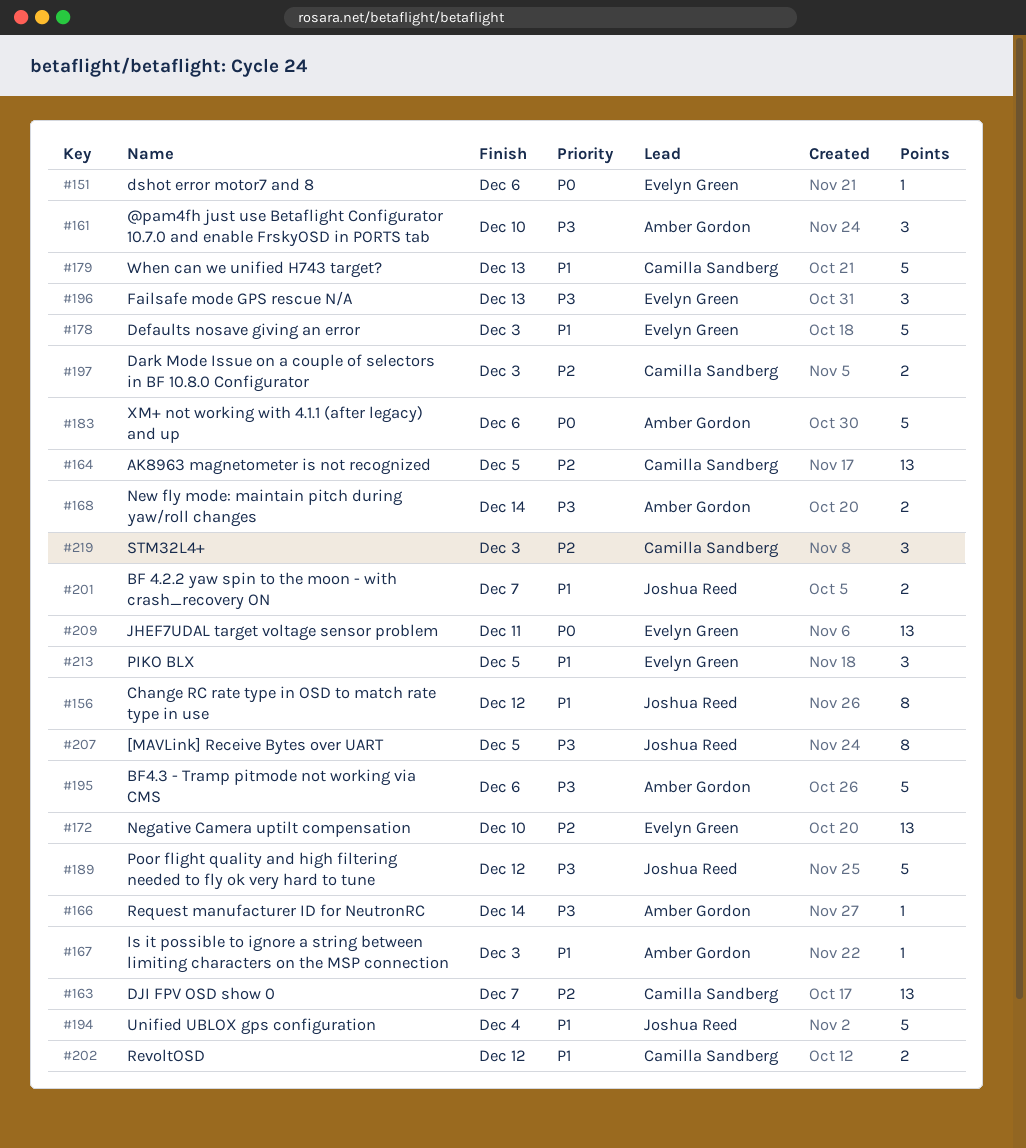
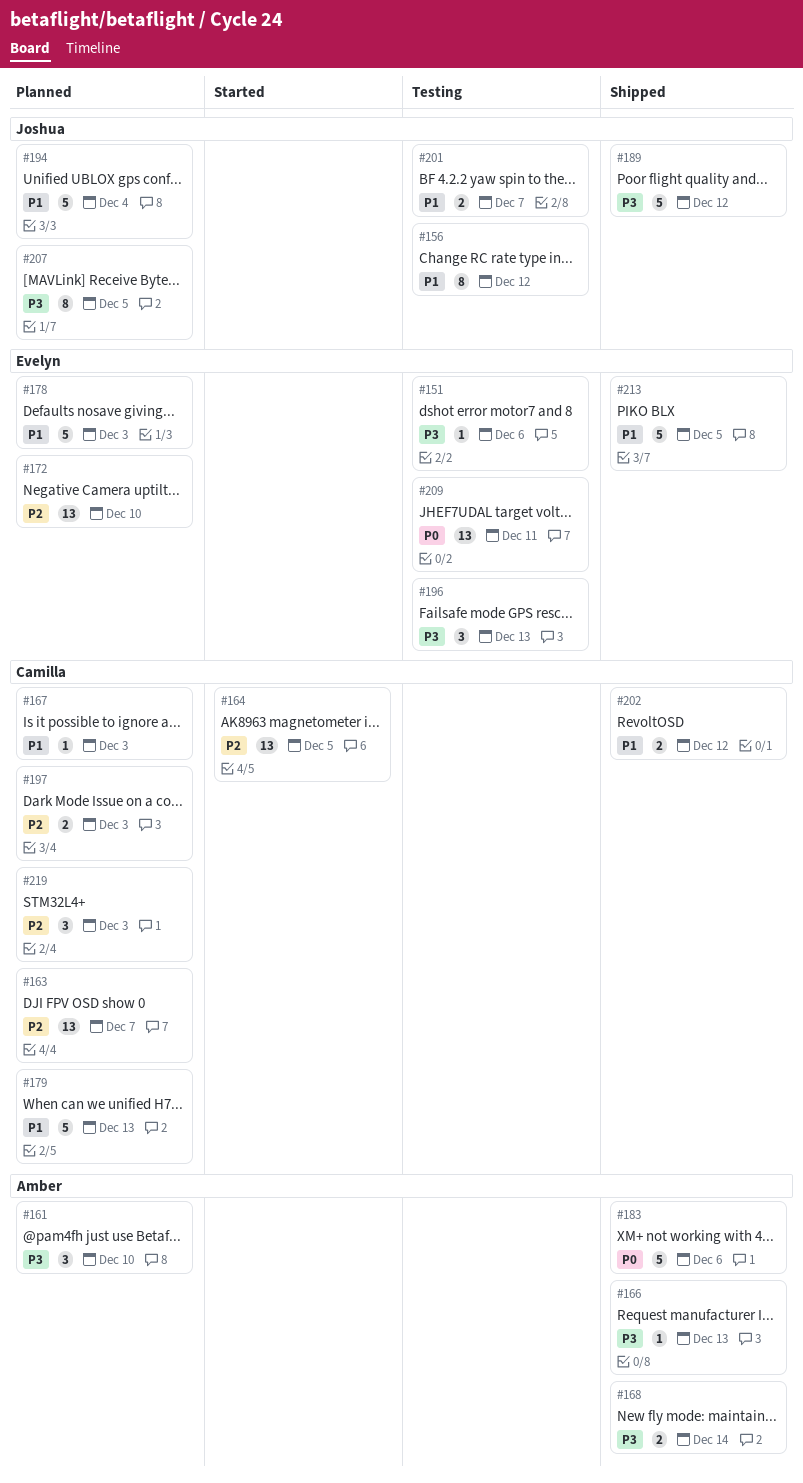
#151, priority: P0 -> P3
#166, due: Dec 14 -> Dec 13
#167, owner: Amber Gordon -> Camilla Sandberg
#195: present -> none
#213, estimate: 3 -> 5

